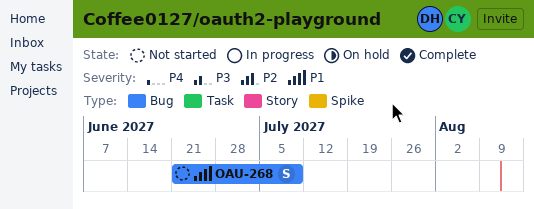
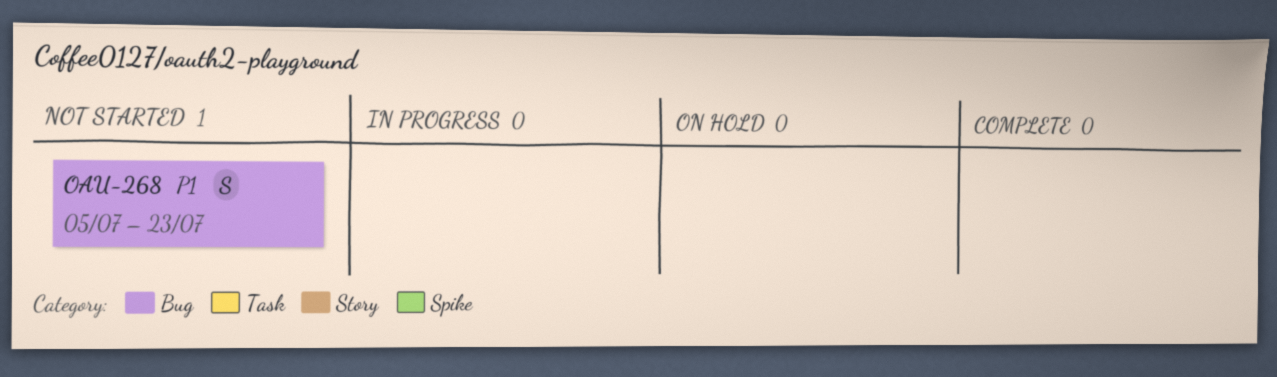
OAU-268, start: Jun 21 -> Jul 5
OAU-268, due: Jul 9 -> Jul 23

